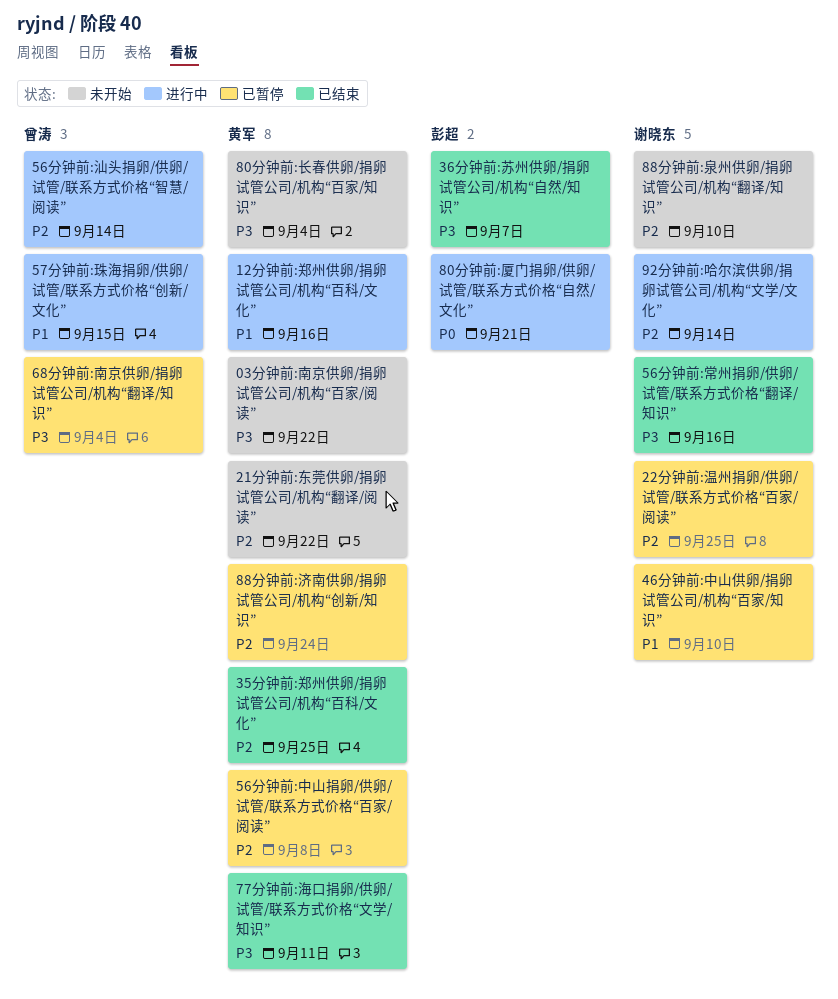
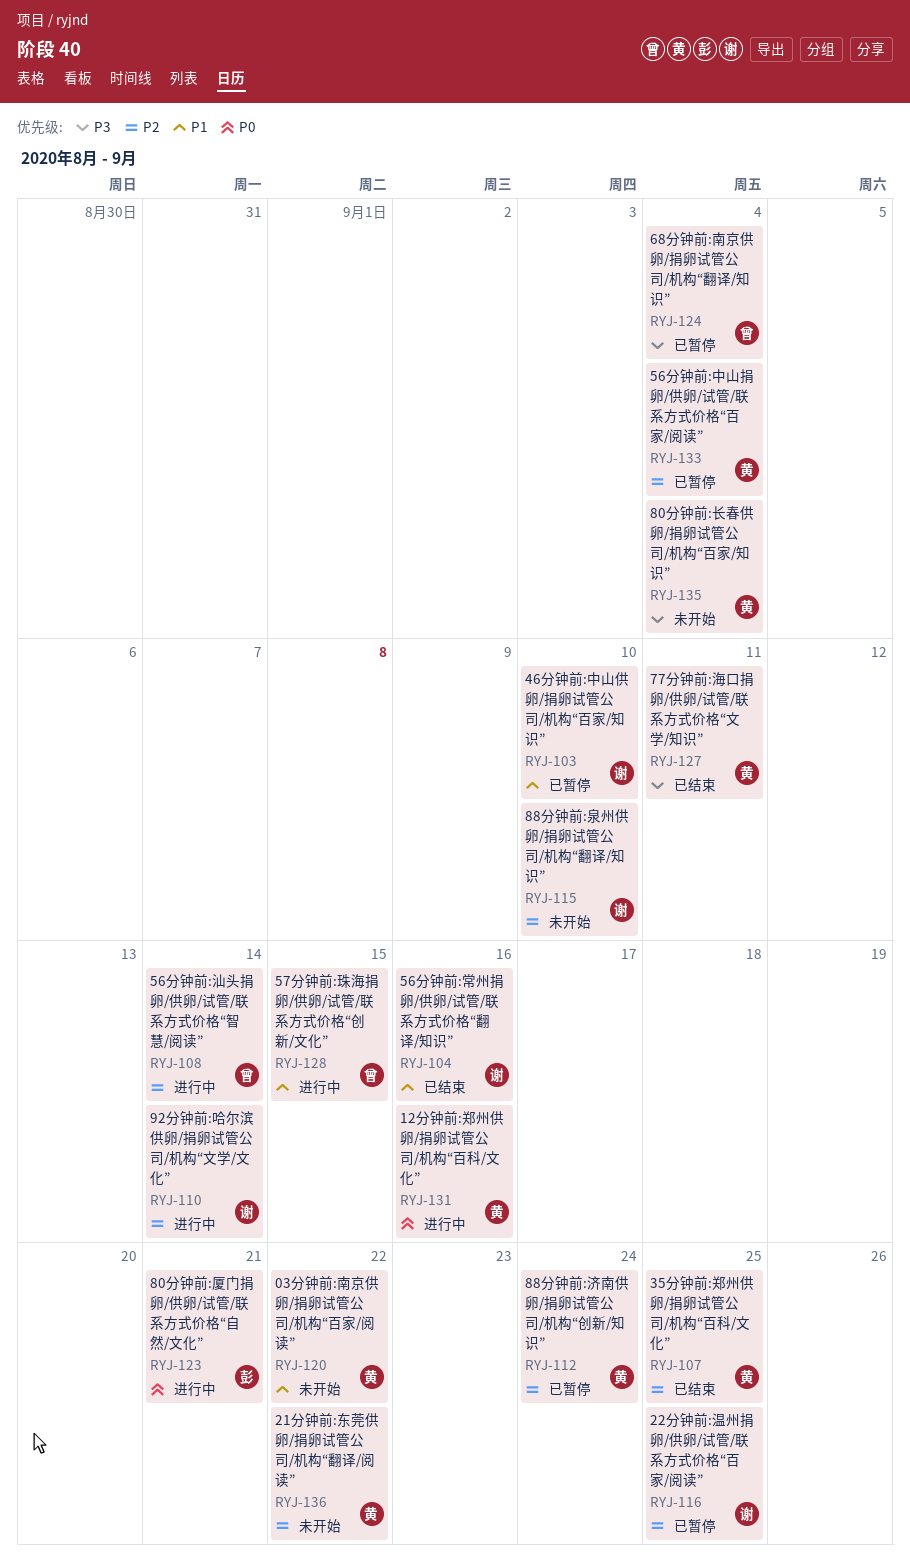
03分钟前:南京供卵/捐卵试管公司/机构“百家/阅读”, priority: P3 -> P1
12分钟前:郑州供卵/捐卵试管公司/机构“百科/文化”, priority: P1 -> P0
36分钟前:苏州供卵/捐卵试管公司/机构“自然/知识”: present -> none
56分钟前:中山捐卵/供卵/试管/联系方式价格“百家/阅读”, due: Sep 8 -> Sep 4
56分钟前:常州捐卵/供卵/试管/联系方式价格“翻译/知识”, priority: P3 -> P1

